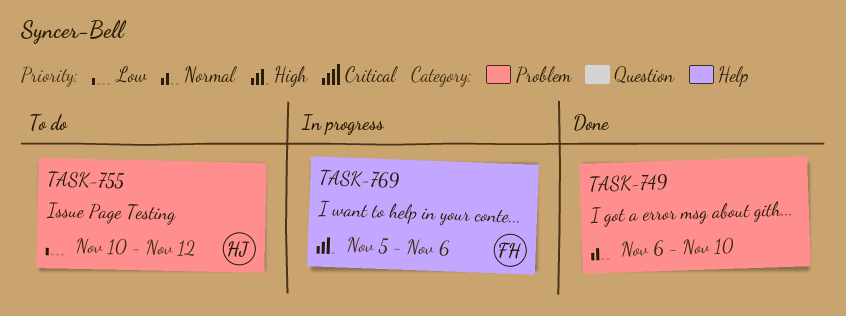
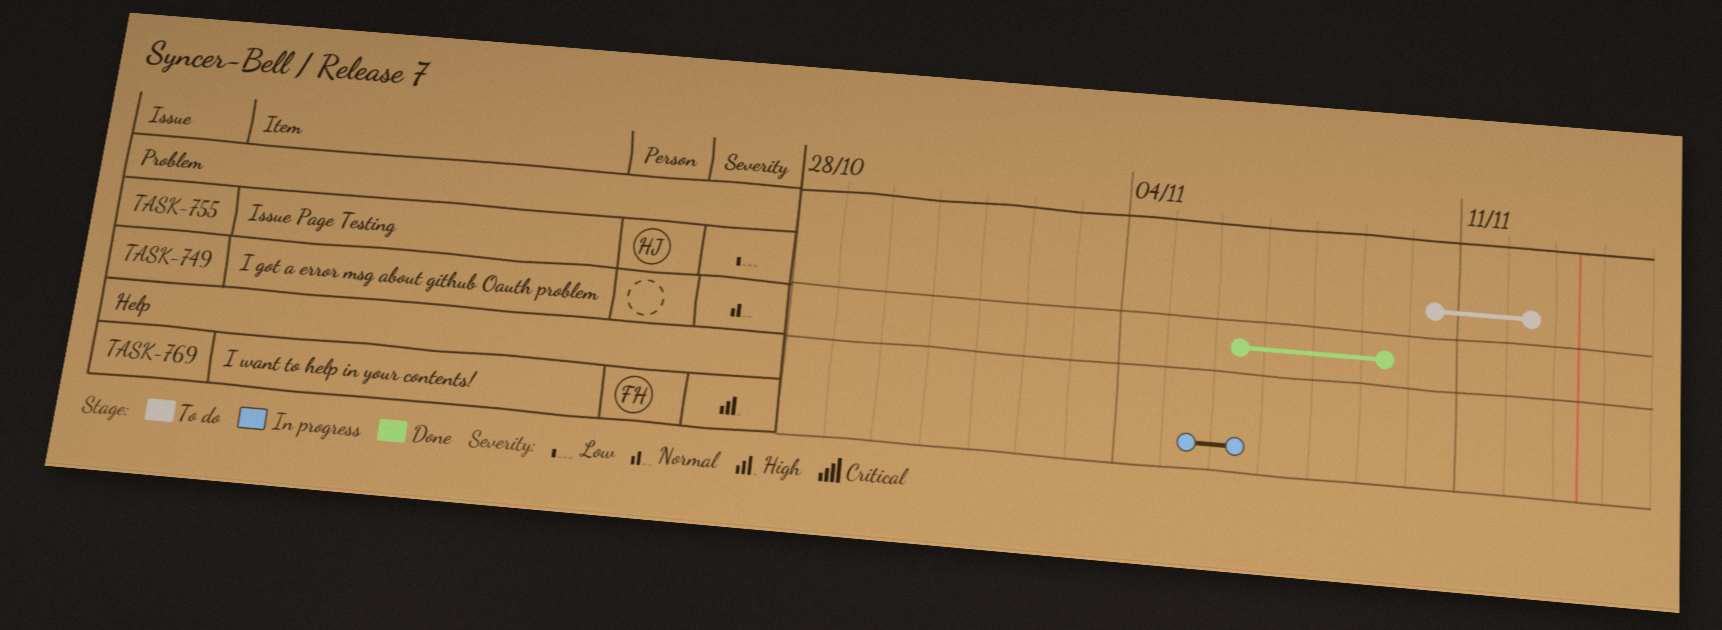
TASK-749, due: Nov 10 -> Nov 9

